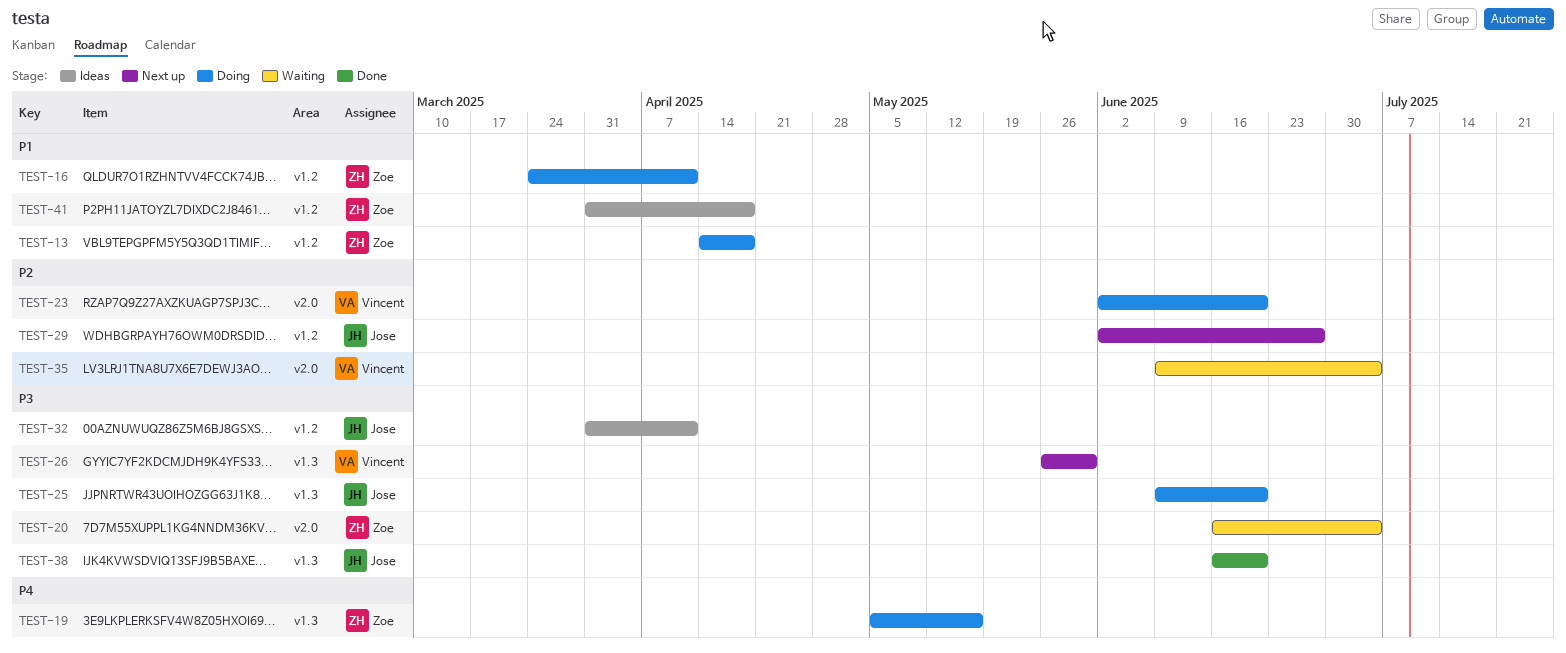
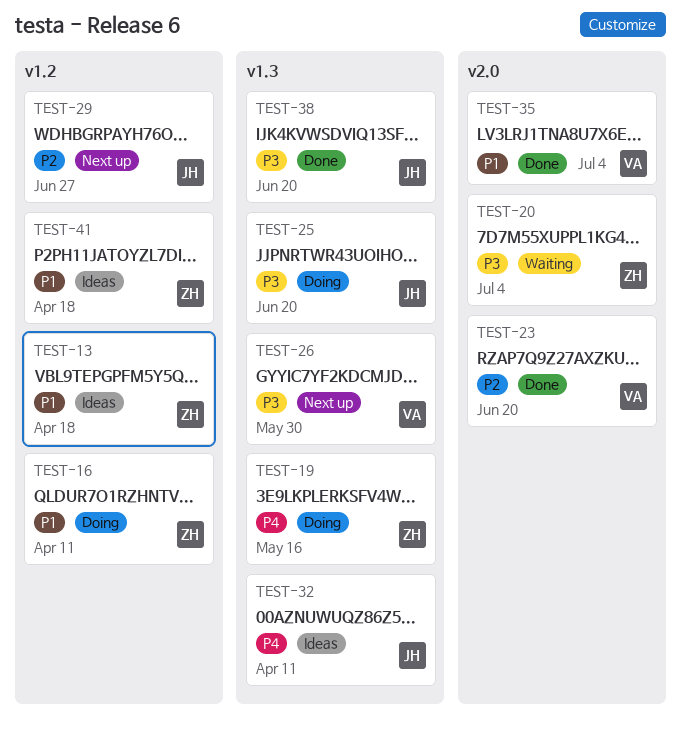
TEST-13, status: Doing -> Ideas
TEST-23, status: Doing -> Done
TEST-32, priority: P3 -> P4
TEST-32, label: v1.2 -> v1.3
TEST-35, status: Waiting -> Done
TEST-35, priority: P2 -> P1

